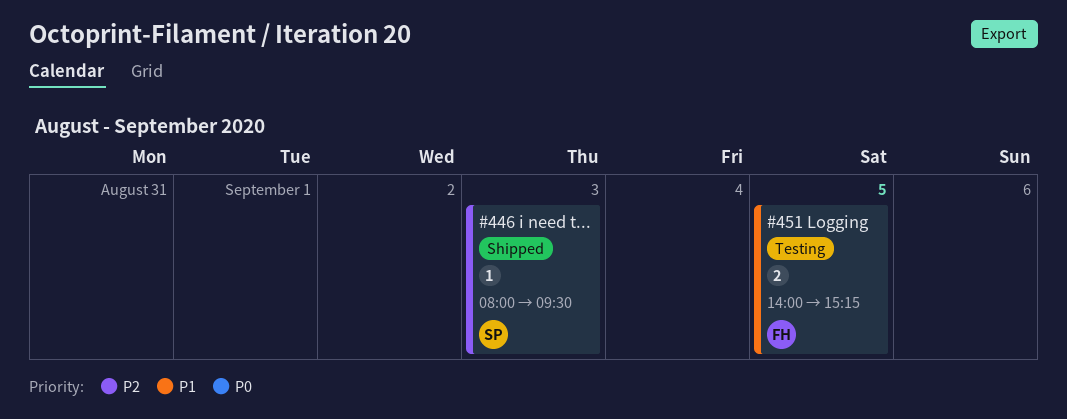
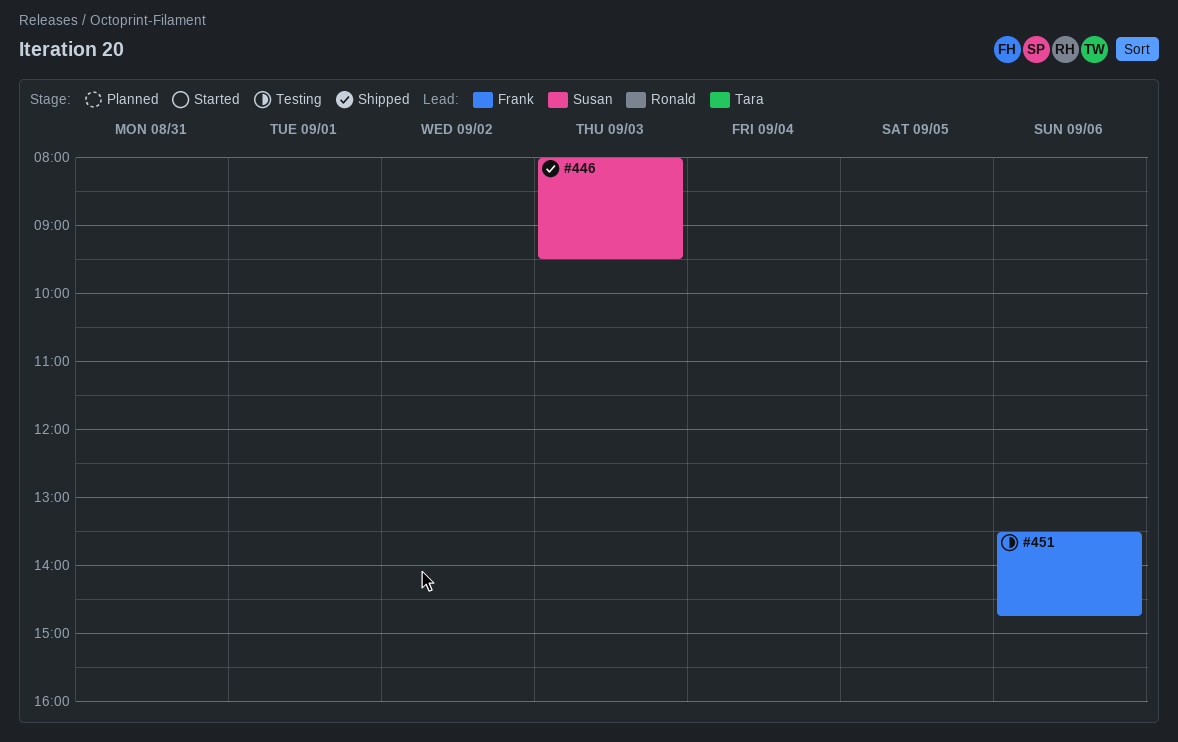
#451, day: Sep 5 -> Sep 6
#451, begins: 14:00 -> 13:30
#451, ends: 15:15 -> 14:45

